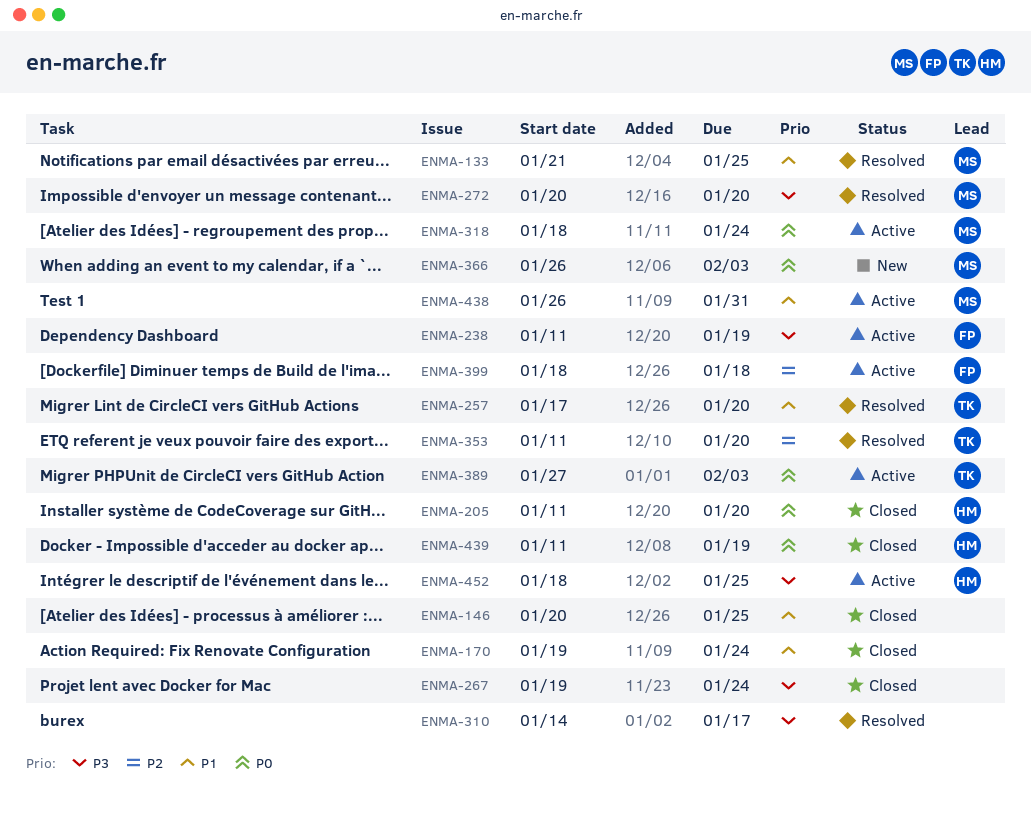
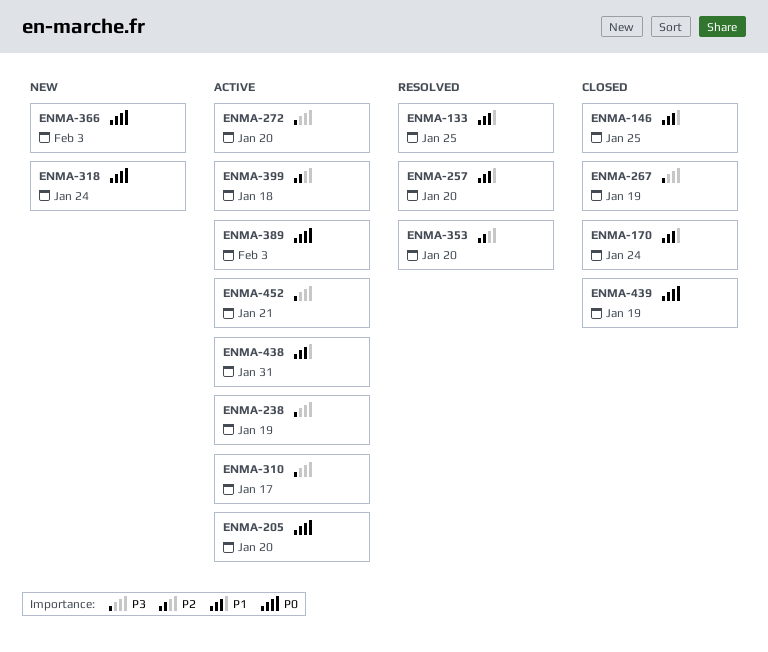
ENMA-205, status: Closed -> Active
ENMA-267, due: Jan 24 -> Jan 19
ENMA-272, status: Resolved -> Active
ENMA-310, status: Resolved -> Active
ENMA-318, status: Active -> New
ENMA-452, due: Jan 25 -> Jan 21

